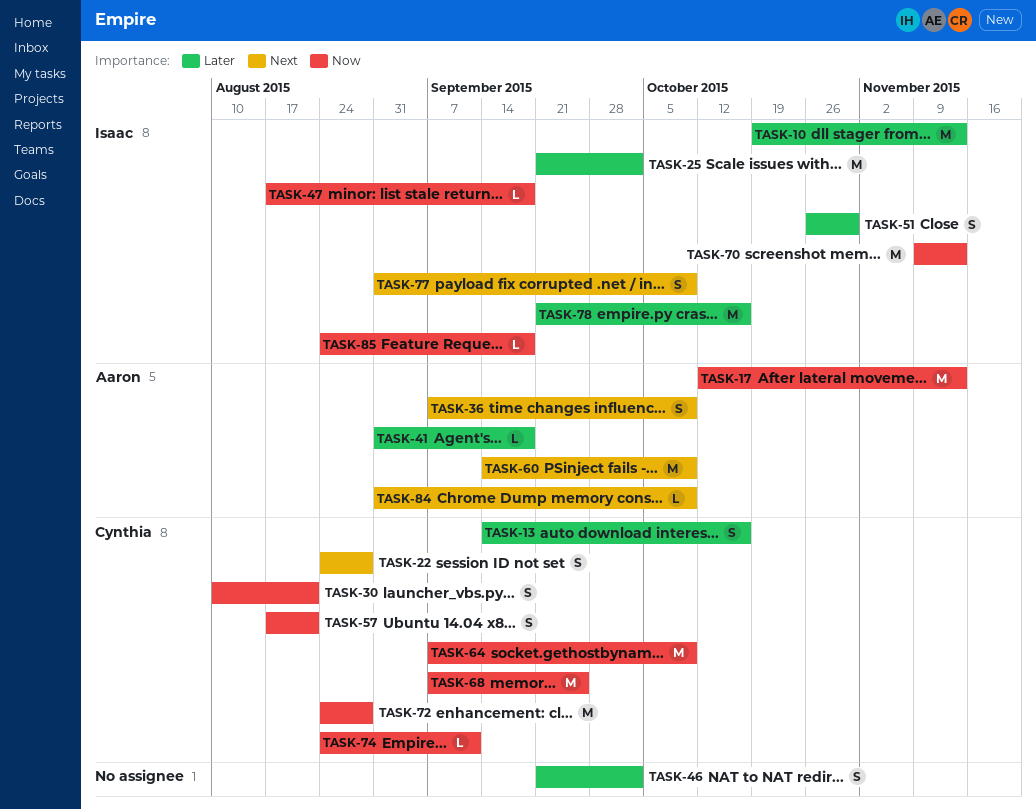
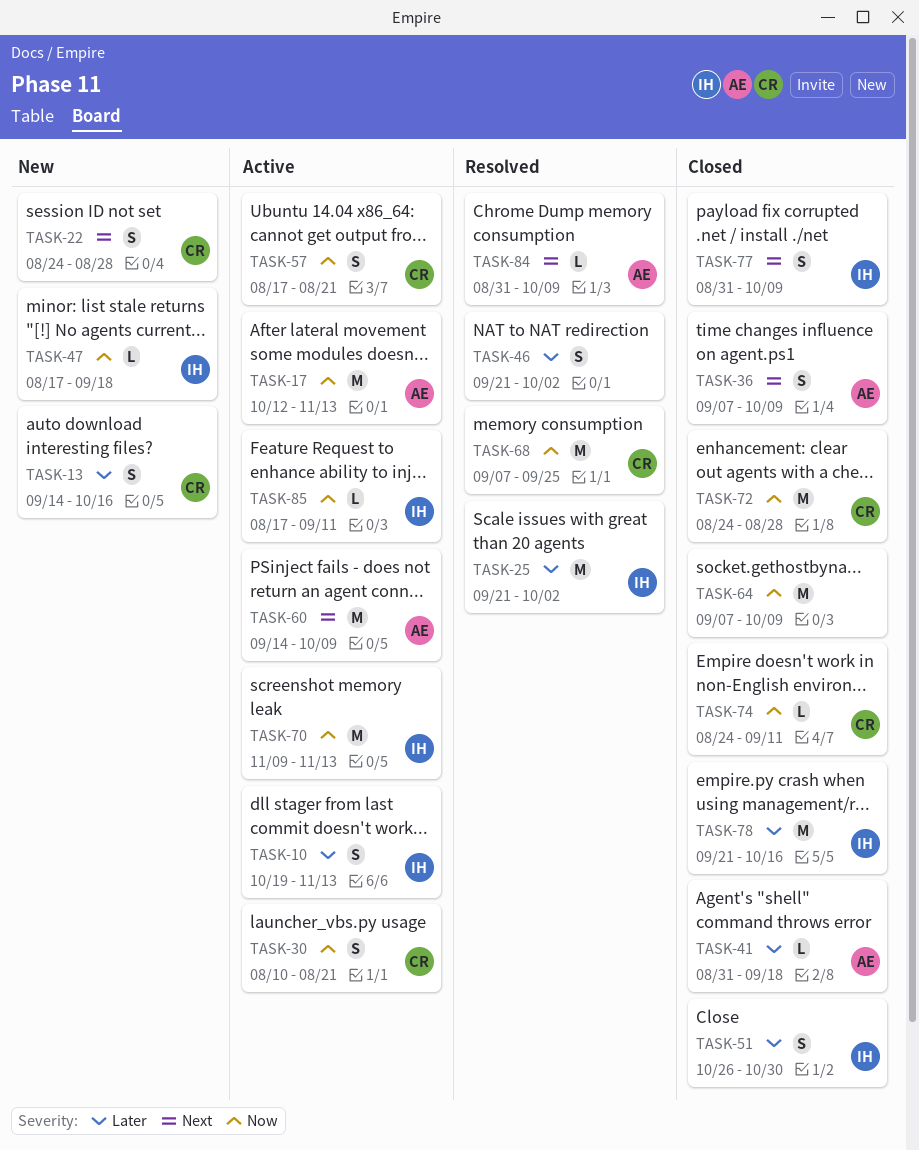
TASK-10, estimate: M -> S
TASK-64, owner: Cynthia -> none
TASK-85, start: Aug 24 -> Aug 17
TASK-85, due: Sep 18 -> Sep 11

